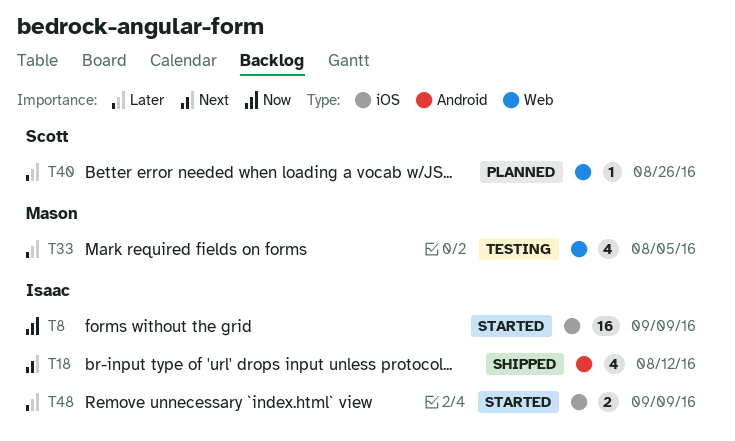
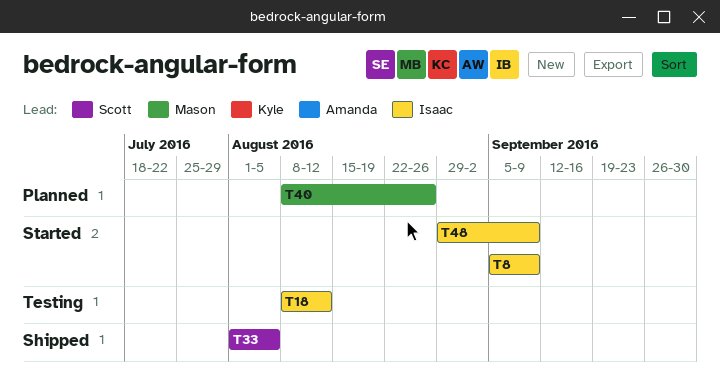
T18, status: Shipped -> Testing
T33, status: Testing -> Shipped
T33, owner: Mason -> Scott
T40, owner: Scott -> Mason

